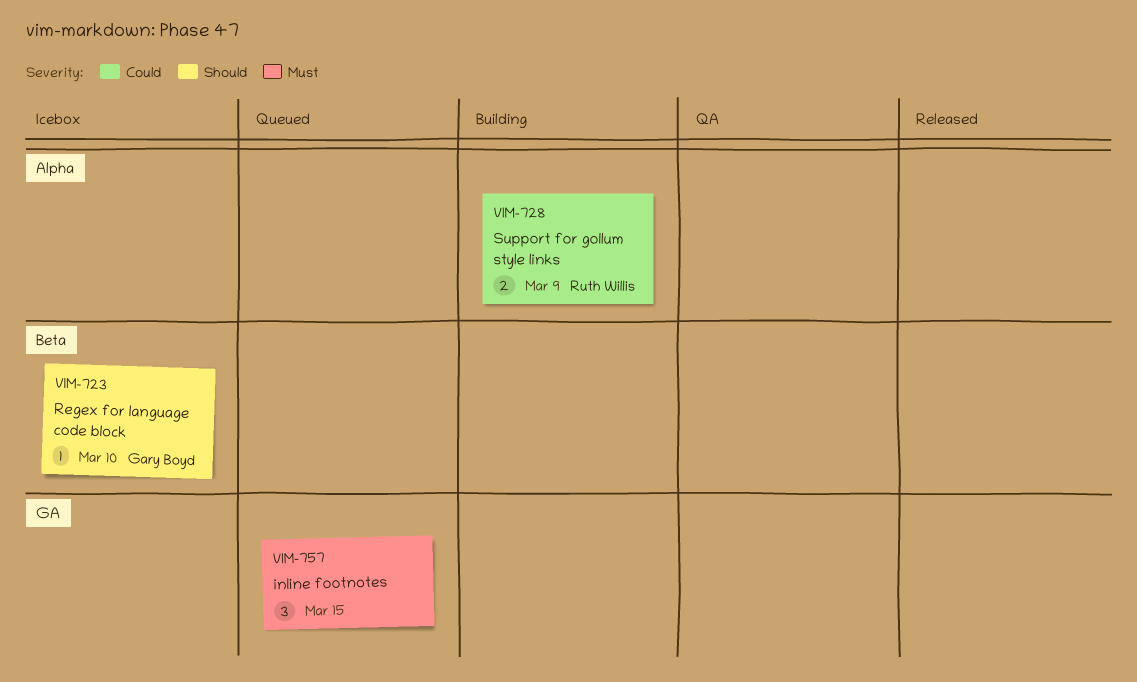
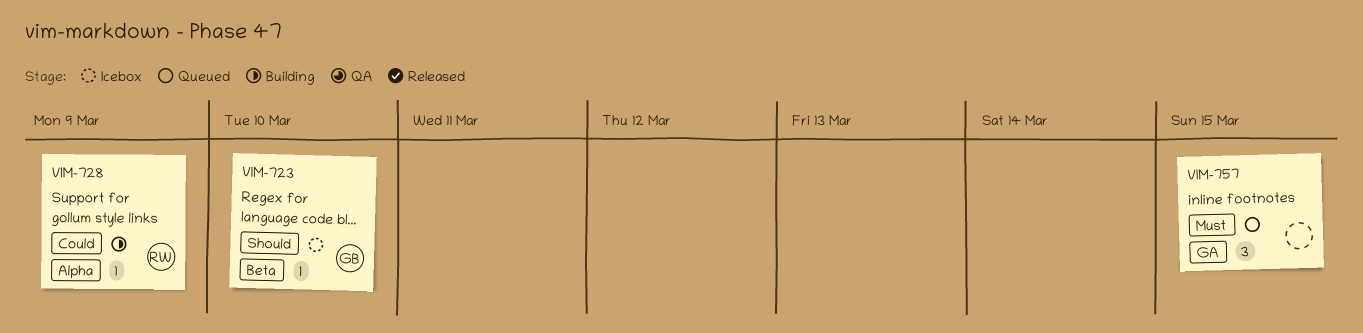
VIM-728, estimate: 2 -> 1

